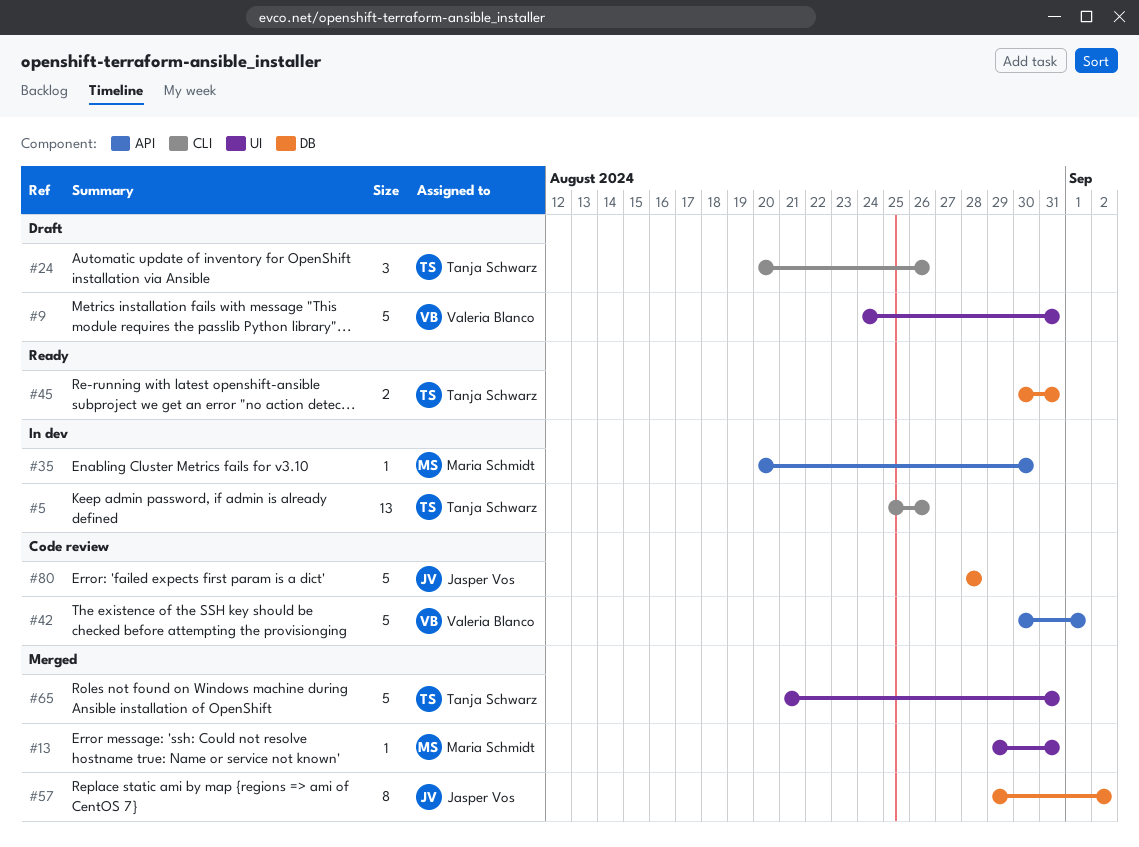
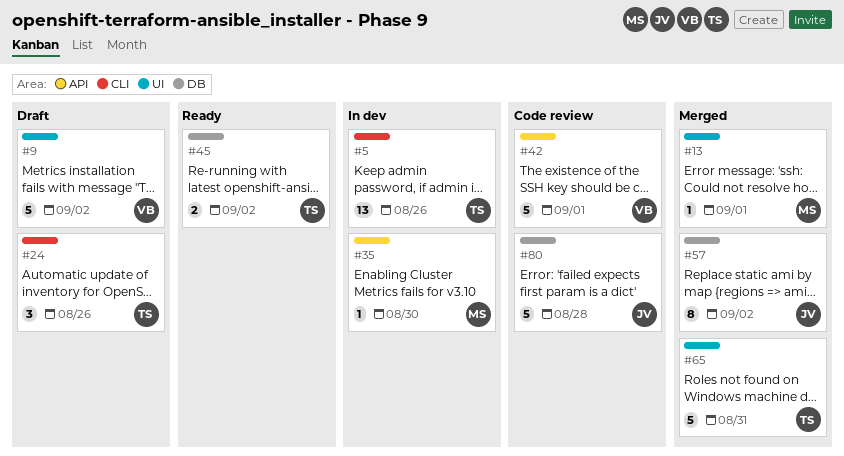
#9, due: Aug 31 -> Sep 2
#13, due: Aug 31 -> Sep 1
#45, due: Aug 31 -> Sep 2

